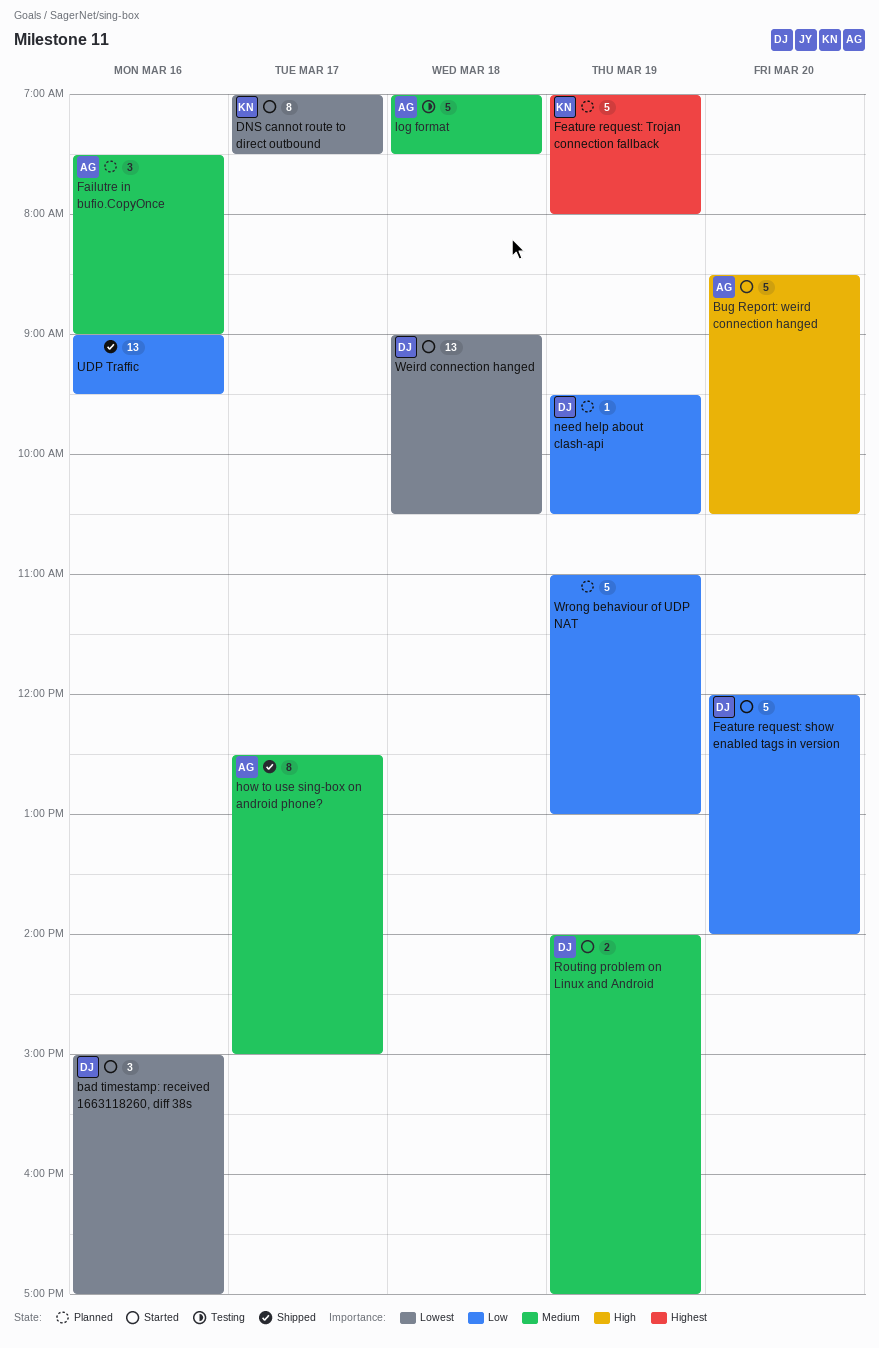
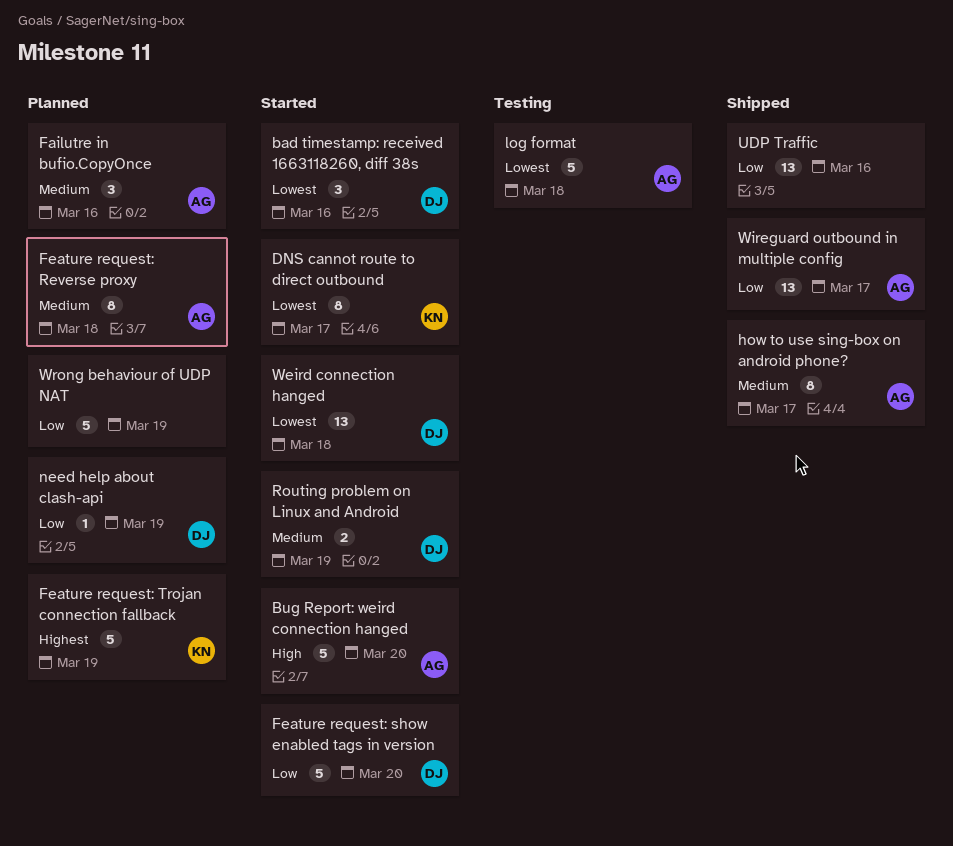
Feature request: Reverse proxy: none -> present
log format, priority: Medium -> Lowest
Wireguard outbound in multiple config: none -> present

